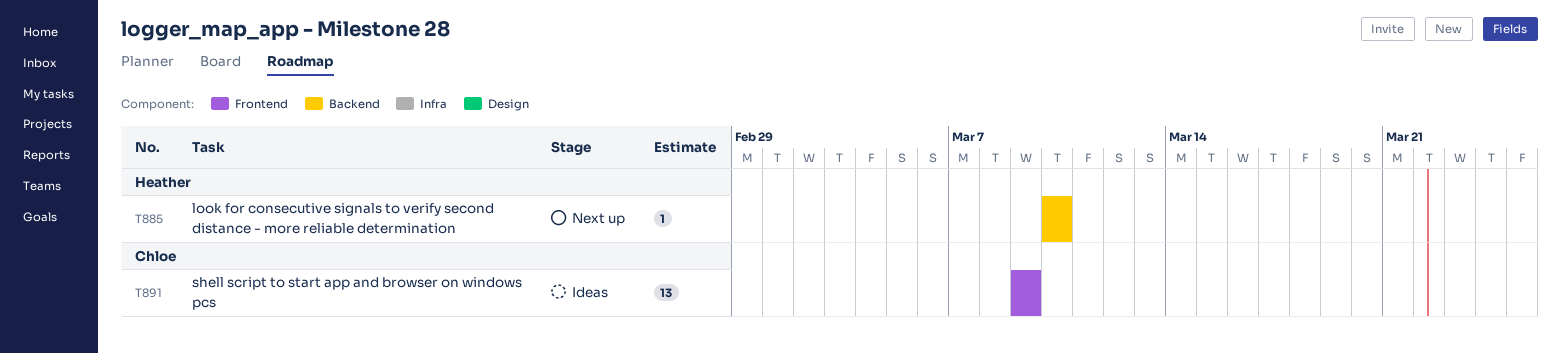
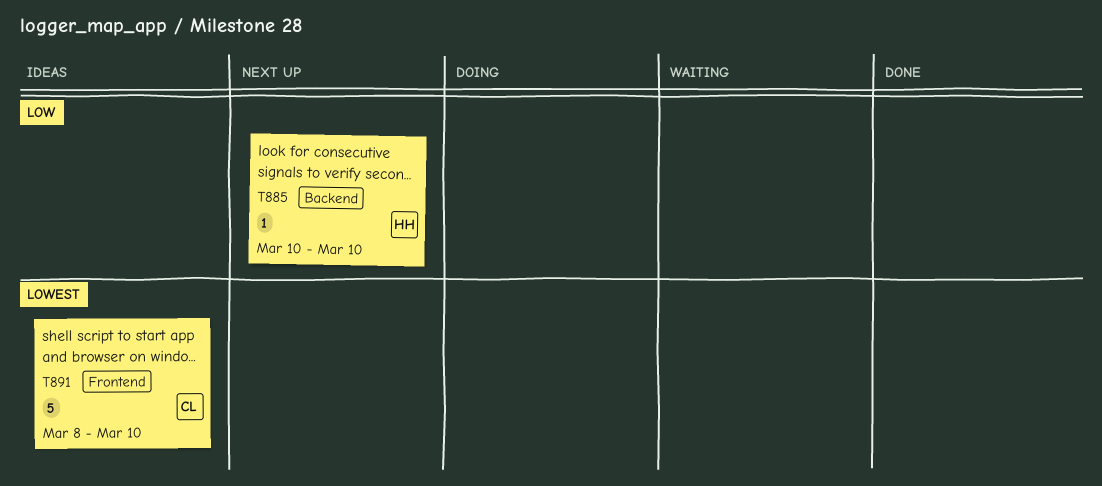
T891, estimate: 13 -> 5
T891, start: Mar 9 -> Mar 8
T891, due: Mar 9 -> Mar 10

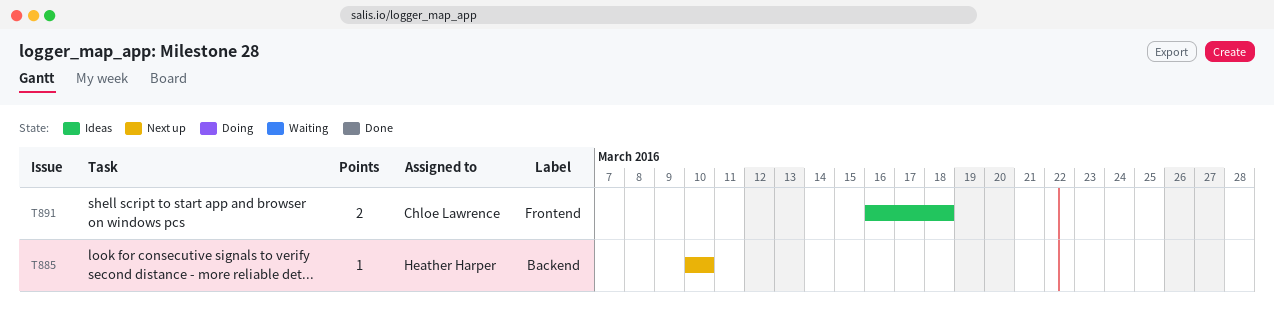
T891, estimate: 5 -> 2
T891, start: Mar 8 -> Mar 16
T891, due: Mar 10 -> Mar 18

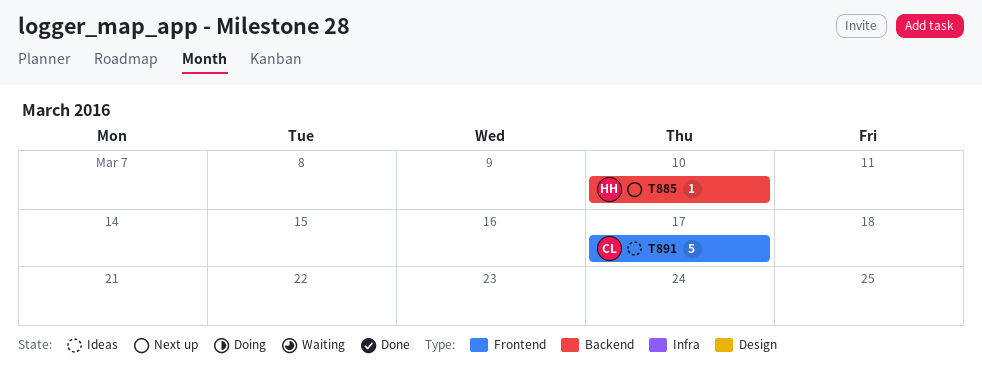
T891, estimate: 2 -> 5
T891, start: Mar 16 -> Mar 17
T891, due: Mar 18 -> Mar 17

